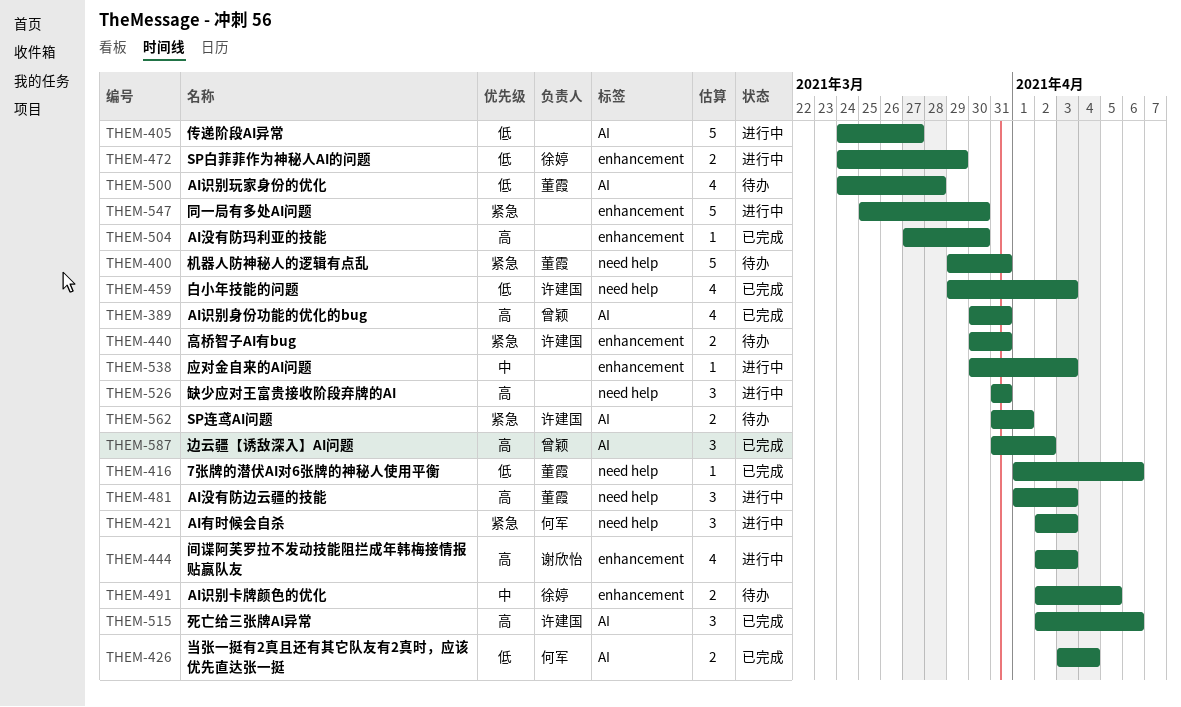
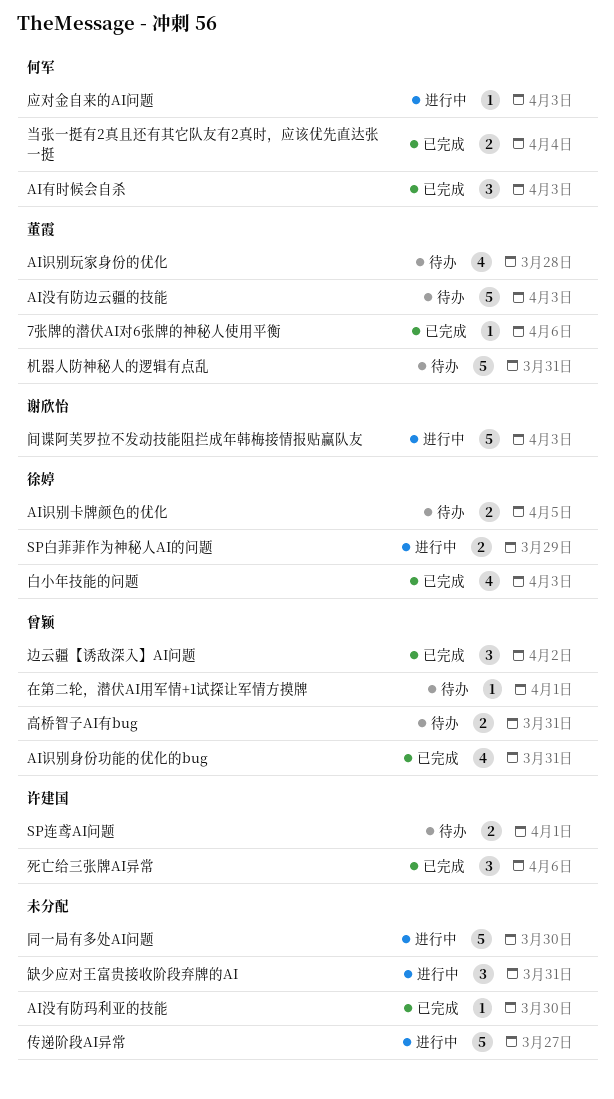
AI有时候会自杀, status: 进行中 -> 已完成
AI没有防边云疆的技能, status: 进行中 -> 待办
AI没有防边云疆的技能, estimate: 3 -> 5
在第二轮，潜伏AI用军情+1试探让军情方摸牌: none -> present
应对金自来的AI问题, owner: none -> 何军
白小年技能的问题, owner: 许建国 -> 徐婷
间谍阿芙罗拉不发动技能阻拦成年韩梅接情报贴赢队友, estimate: 4 -> 5
高桥智子AI有bug, owner: 许建国 -> 曾颖

